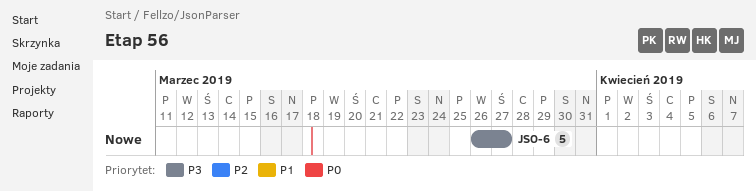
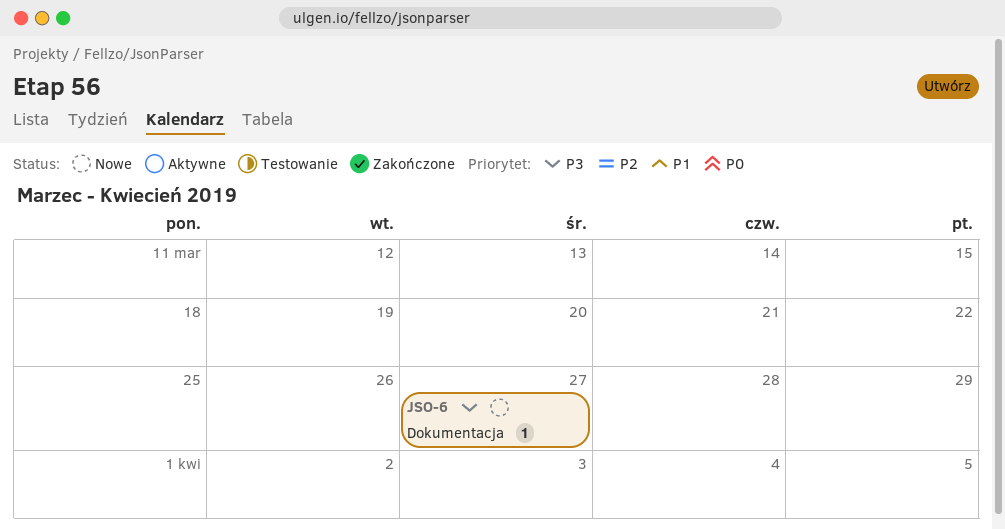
JSO-6, estimate: 5 -> 1

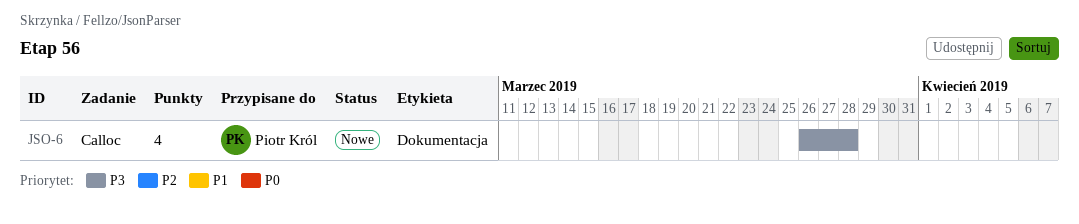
JSO-6, estimate: 1 -> 4
JSO-6, due: Mar 27 -> Mar 28

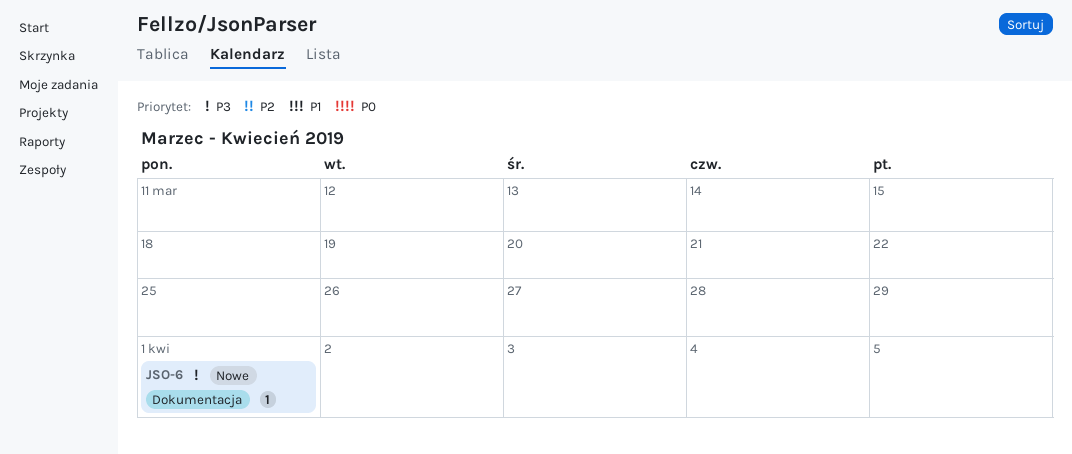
JSO-6, estimate: 4 -> 1
JSO-6, due: Mar 28 -> Apr 1

